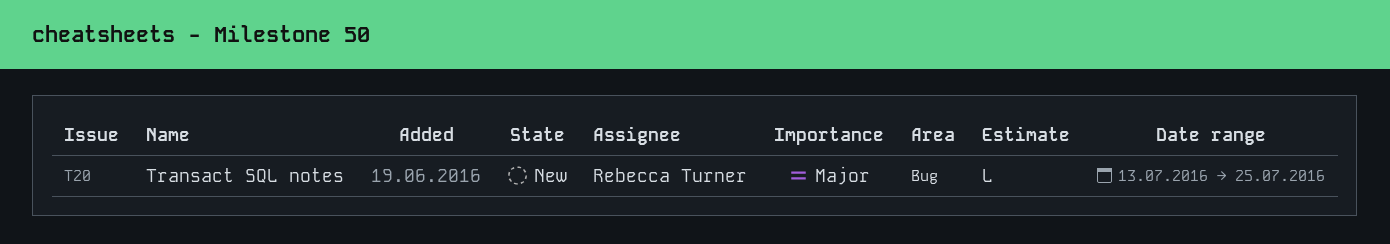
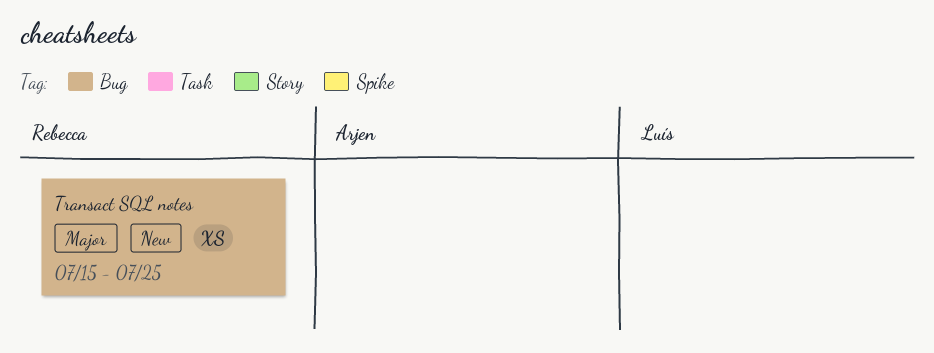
Transact SQL notes, estimate: L -> XS
Transact SQL notes, start: Jul 13 -> Jul 15

